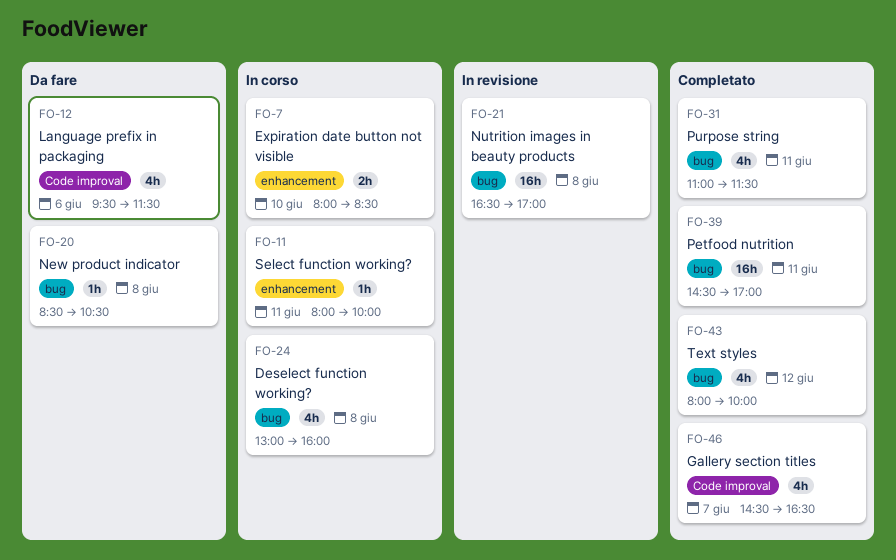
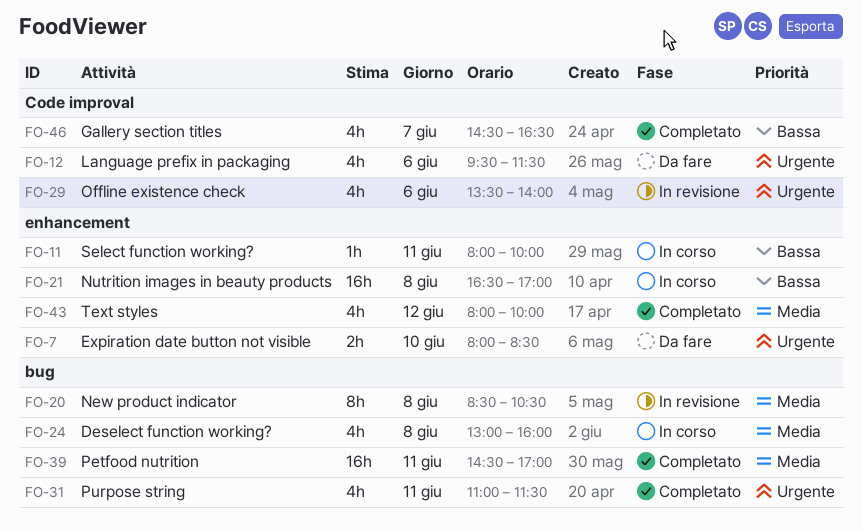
FO-7, status: In corso -> Da fare
FO-20, status: Da fare -> In revisione
FO-20, estimate: 1h -> 8h
FO-21, status: In revisione -> In corso
FO-21, label: bug -> enhancement
FO-29: none -> present
FO-43, label: bug -> enhancement

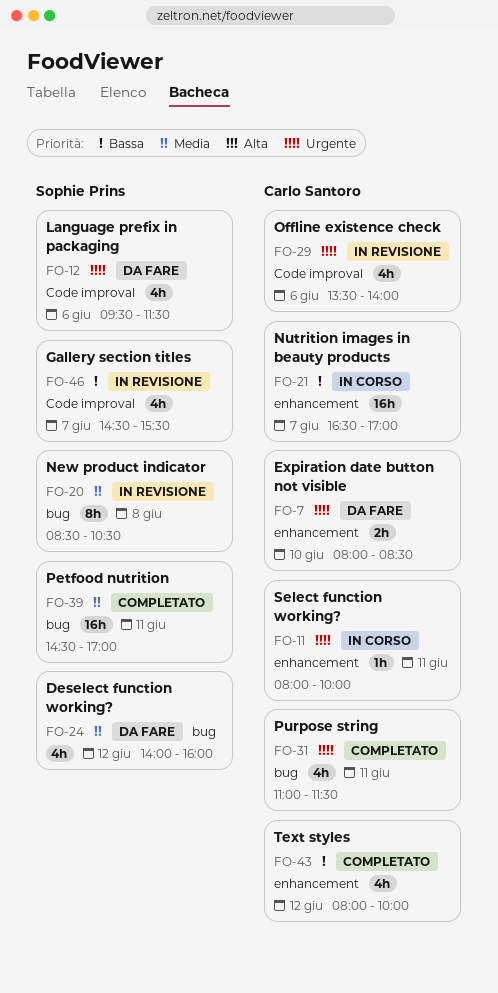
FO-11, priority: Bassa -> Urgente
FO-21, day: Jun 8 -> Jun 7
FO-24, status: In corso -> Da fare
FO-24, day: Jun 8 -> Jun 12
FO-24, begins: 13:00 -> 14:00
FO-43, priority: Media -> Bassa
FO-46, status: Completato -> In revisione
FO-46, ends: 16:30 -> 15:30

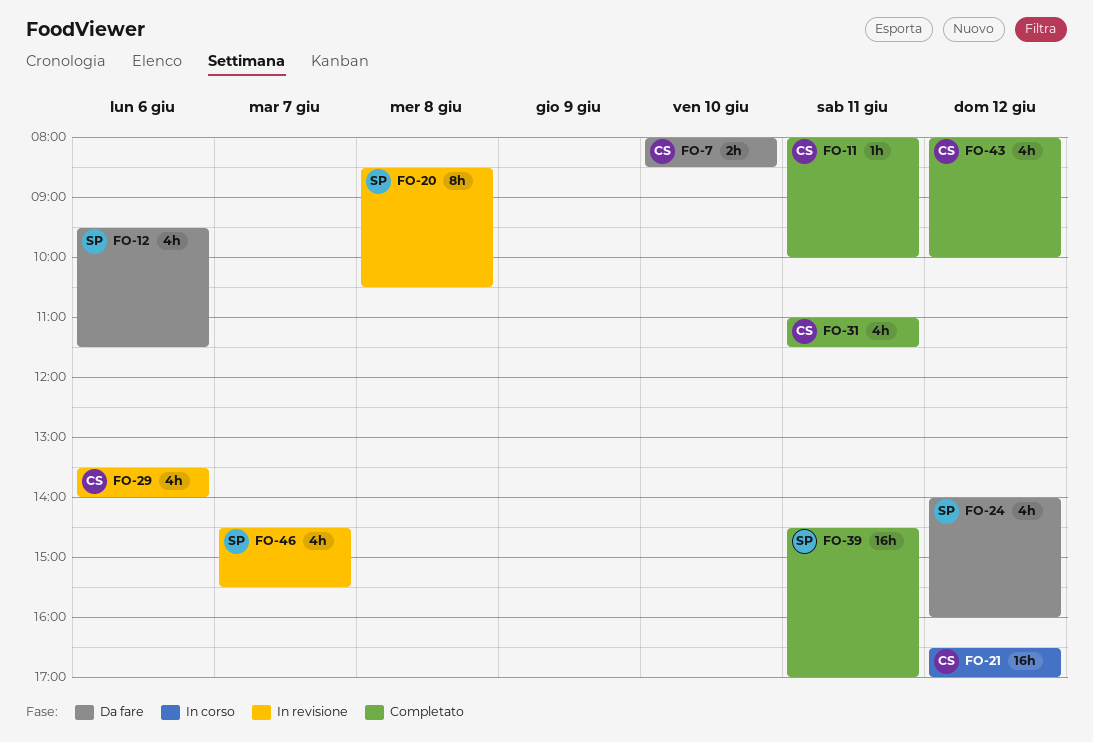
FO-11, status: In corso -> Completato
FO-21, day: Jun 7 -> Jun 12

